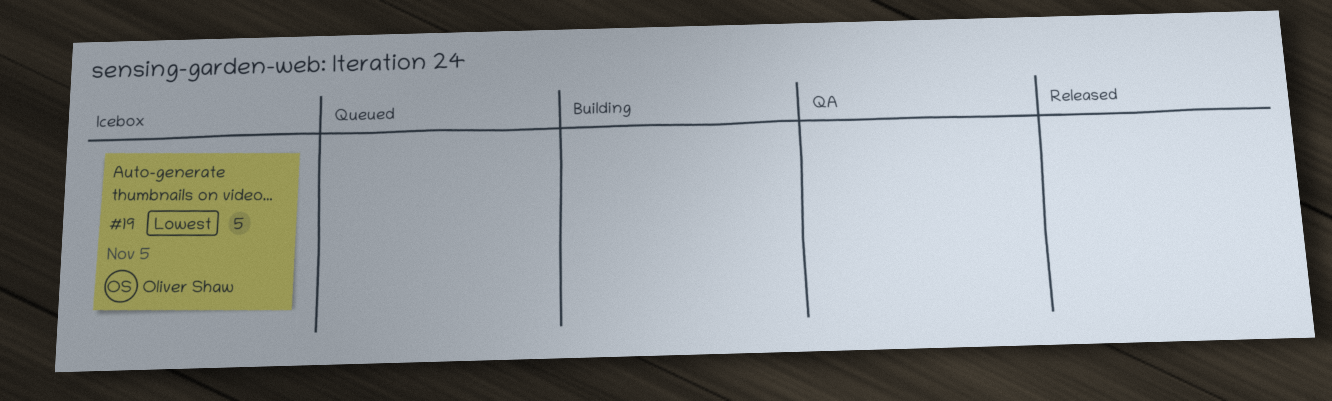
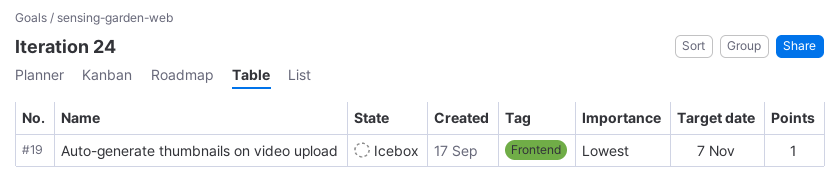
#19, estimate: 5 -> 1
#19, due: Nov 5 -> Nov 7

